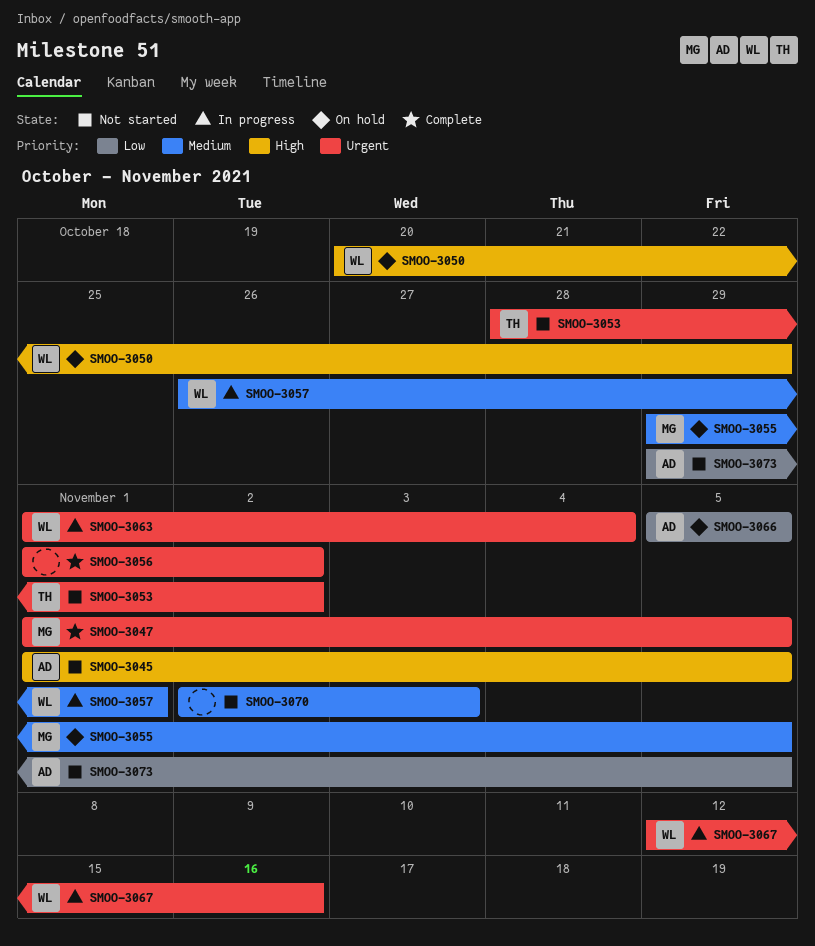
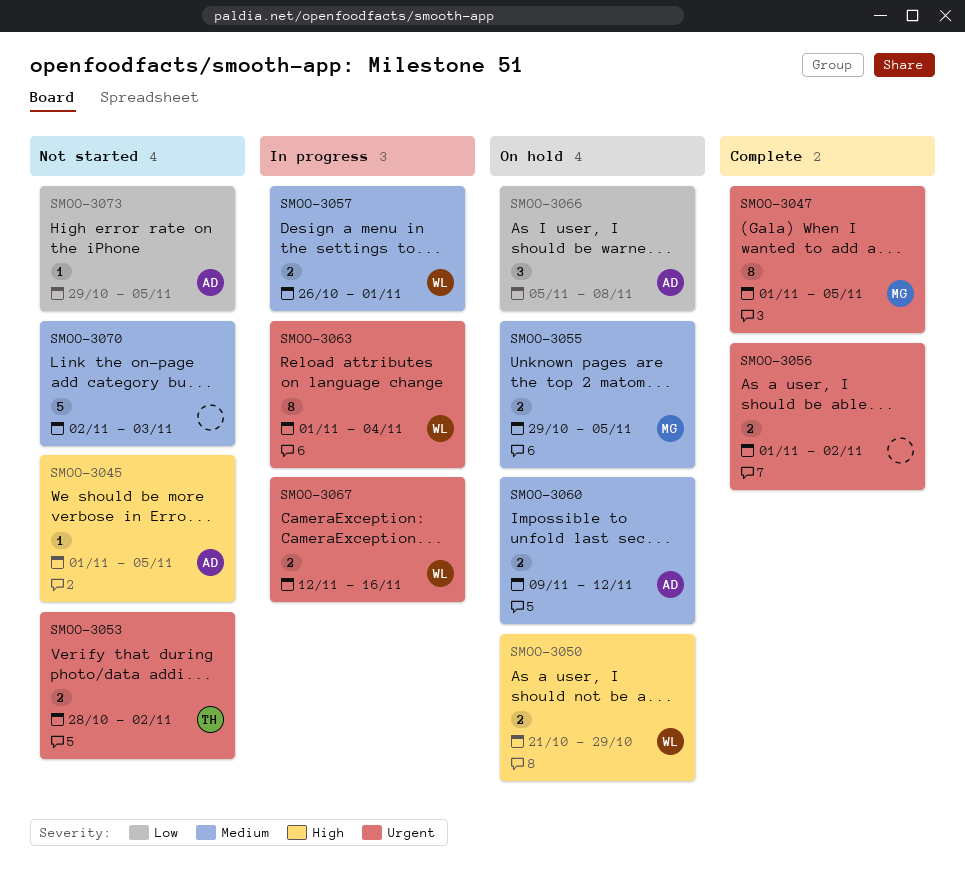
SMOO-3050, start: Oct 20 -> Oct 21
SMOO-3060: none -> present
SMOO-3066, due: Nov 5 -> Nov 8

